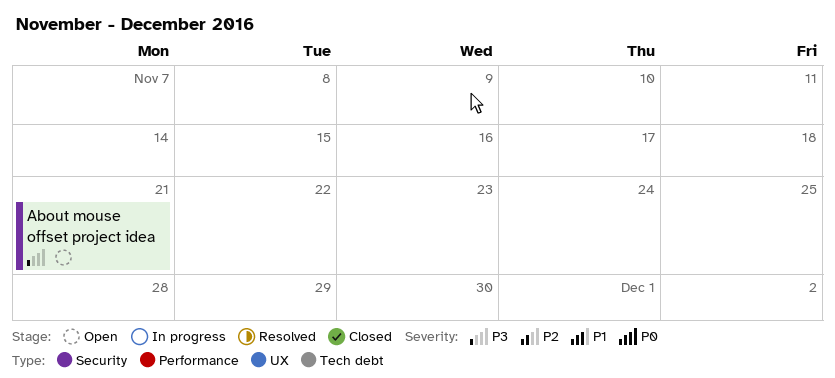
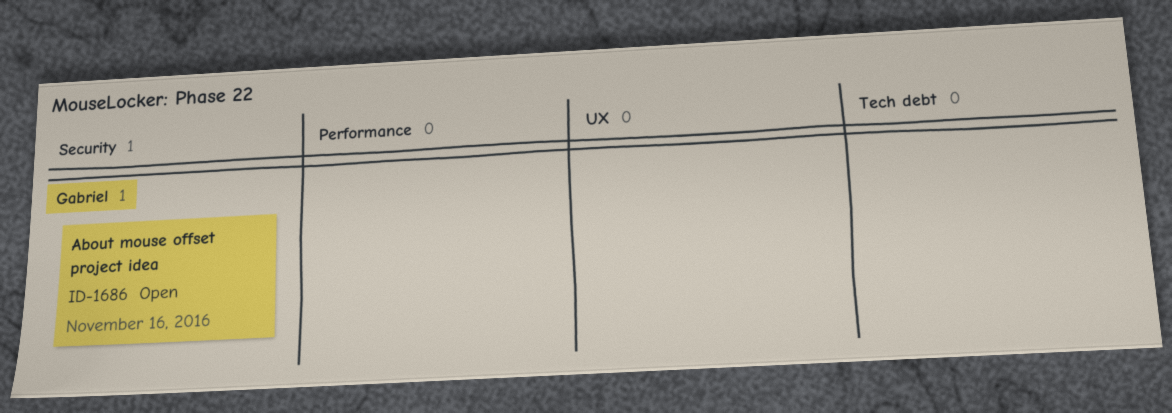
About mouse offset project idea, due: Nov 21 -> Nov 16

